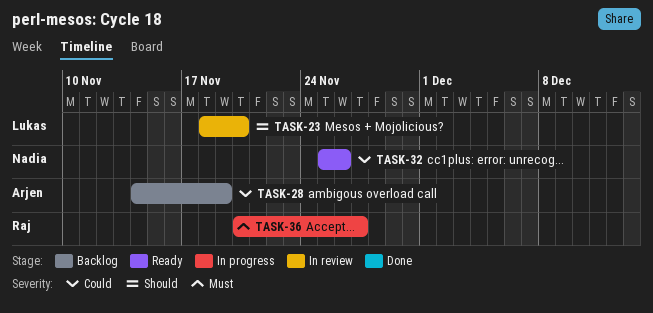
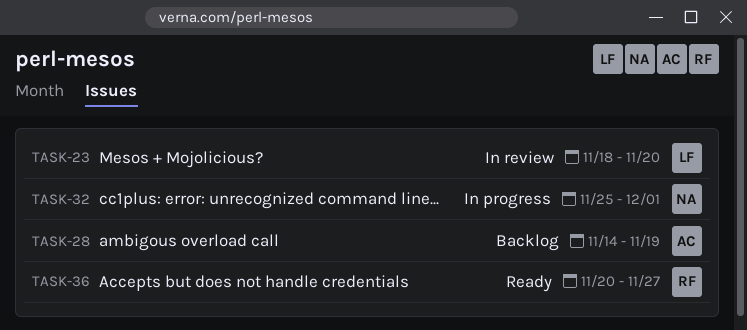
TASK-32, status: Ready -> In progress
TASK-32, due: Nov 26 -> Dec 1
TASK-36, status: In progress -> Ready

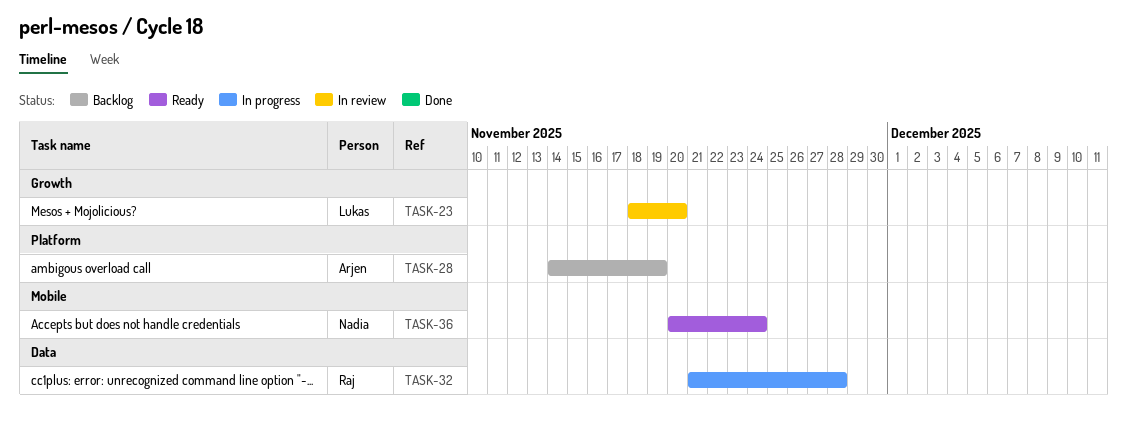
TASK-32, owner: Nadia -> Raj
TASK-32, start: Nov 25 -> Nov 21
TASK-32, due: Dec 1 -> Nov 28
TASK-36, owner: Raj -> Nadia
TASK-36, due: Nov 27 -> Nov 24

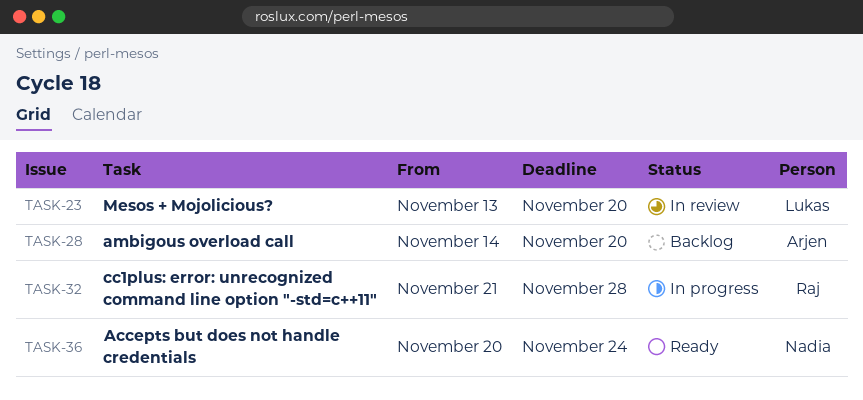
TASK-23, start: Nov 18 -> Nov 13
TASK-28, due: Nov 19 -> Nov 20

